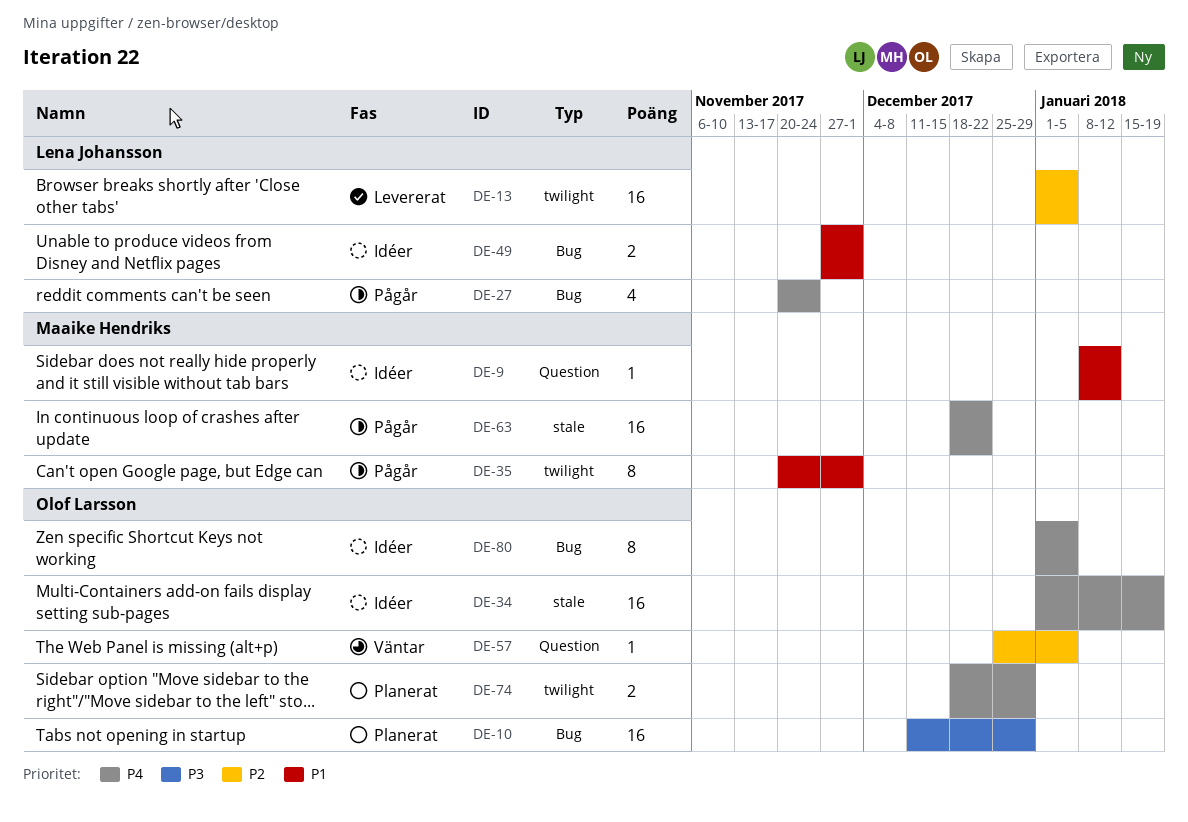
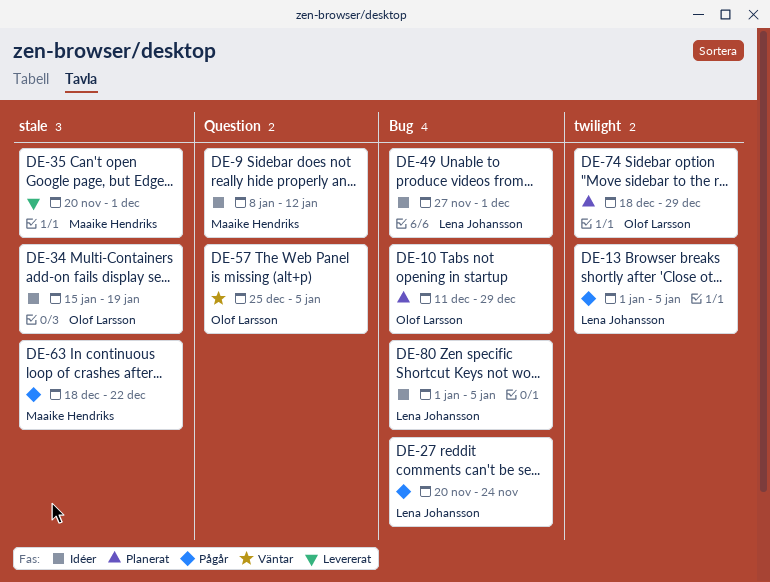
DE-13, status: Levererat -> Pågår
DE-34, start: Jan 1 -> Jan 15
DE-35, status: Pågår -> Levererat
DE-35, label: twilight -> stale
DE-80, owner: Olof Larsson -> Lena Johansson

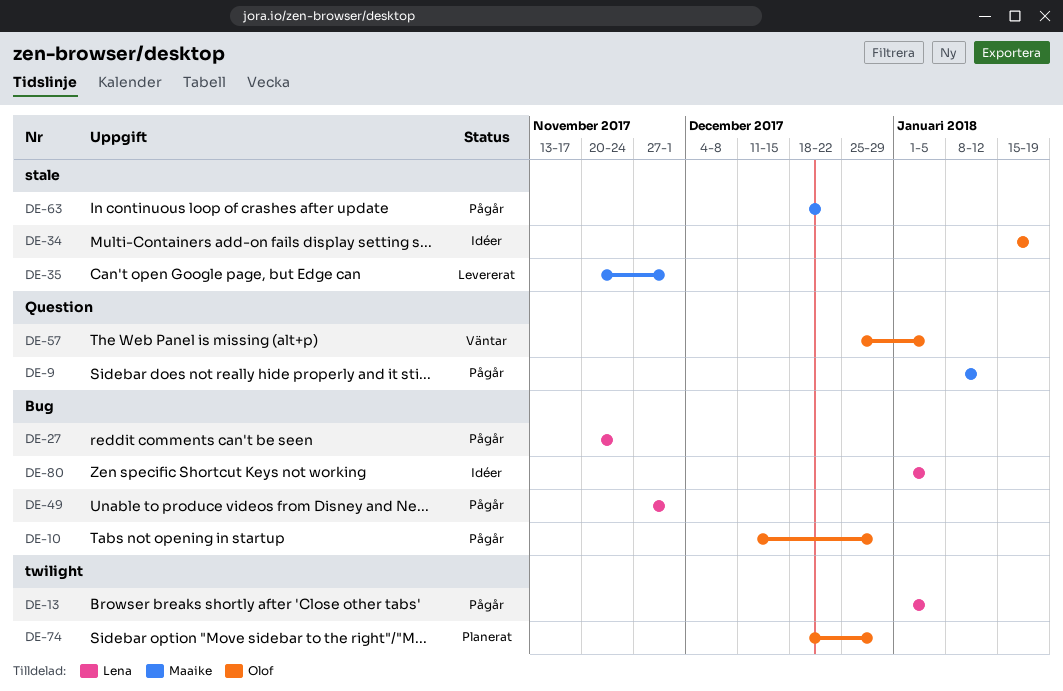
DE-9, status: Idéer -> Pågår
DE-10, status: Planerat -> Pågår
DE-49, status: Idéer -> Pågår

